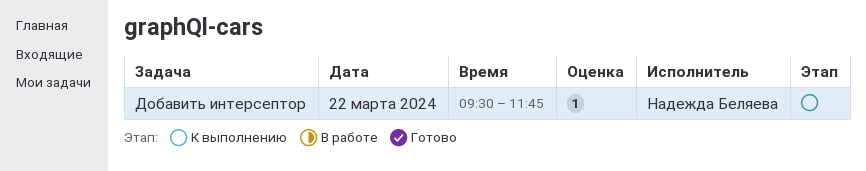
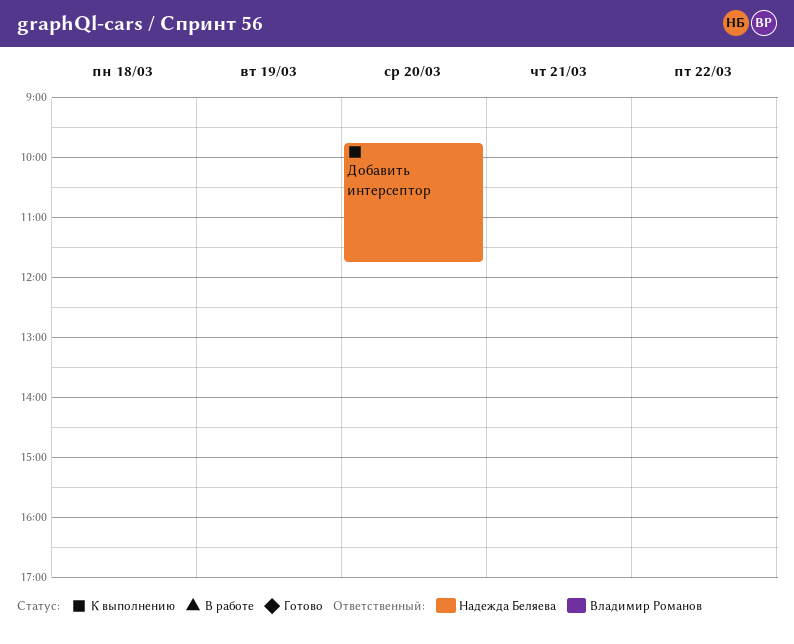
Добавить интерсептор, day: Mar 22 -> Mar 20
Добавить интерсептор, begins: 09:30 -> 09:45

